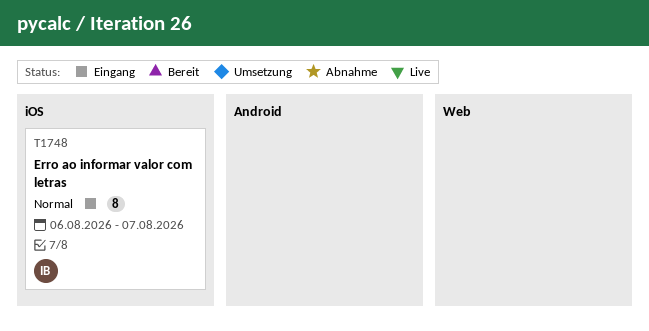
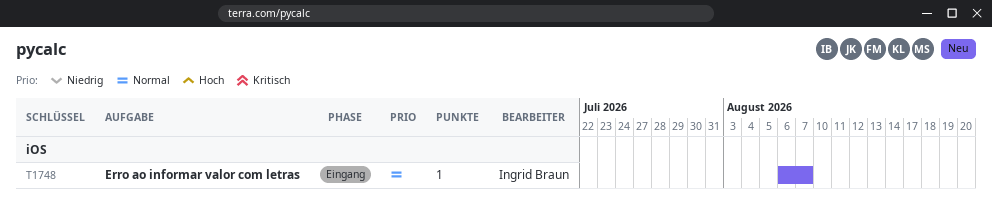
T1748, estimate: 8 -> 1

